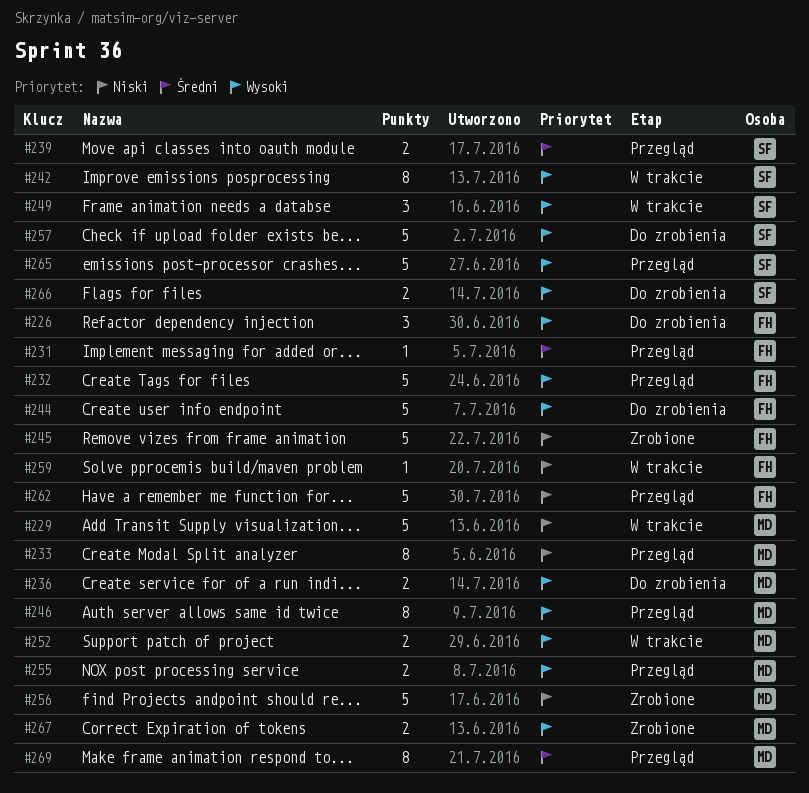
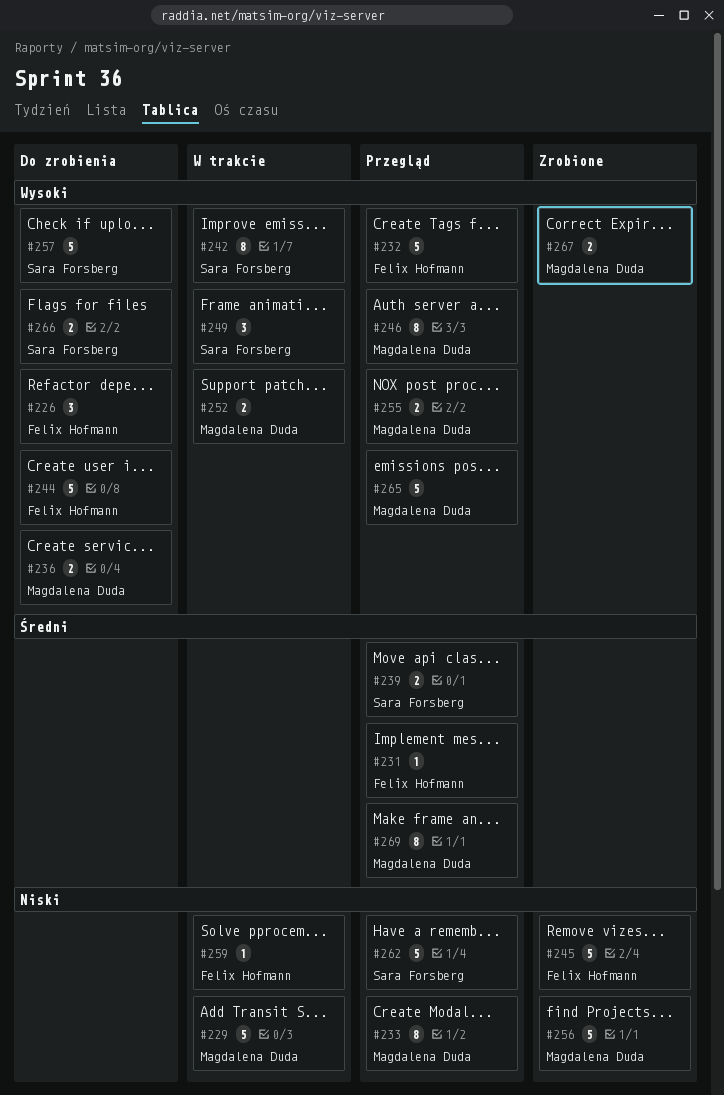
#262, owner: Felix Hofmann -> Sara Forsberg
#265, owner: Sara Forsberg -> Magdalena Duda

